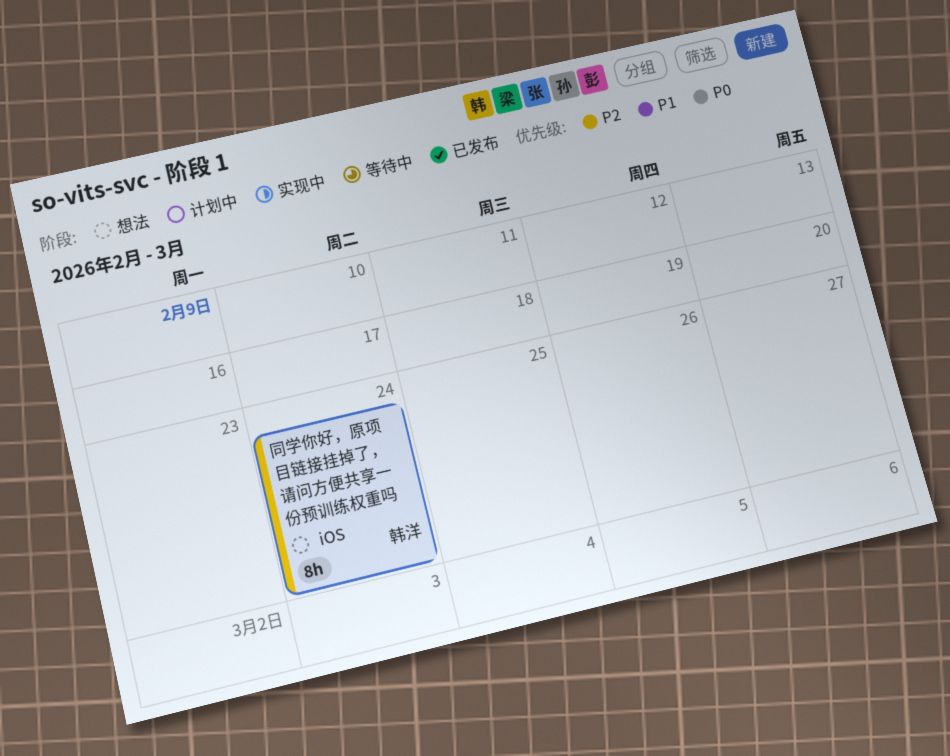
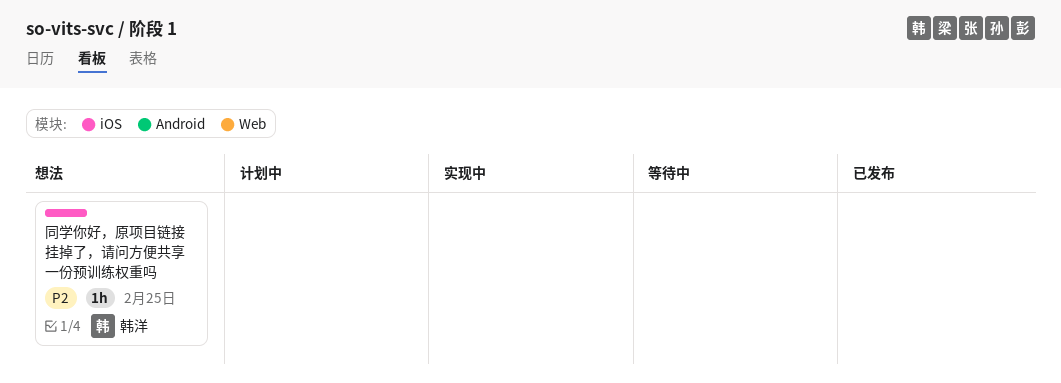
同学你好，原项目链接挂掉了，请问方便共享一份预训练权重吗, estimate: 8h -> 1h
同学你好，原项目链接挂掉了，请问方便共享一份预训练权重吗, due: Feb 24 -> Feb 25

